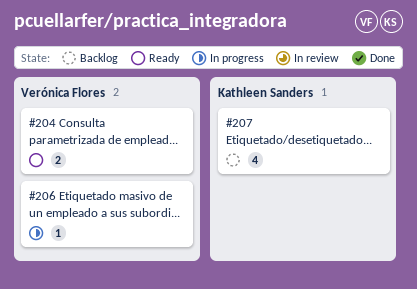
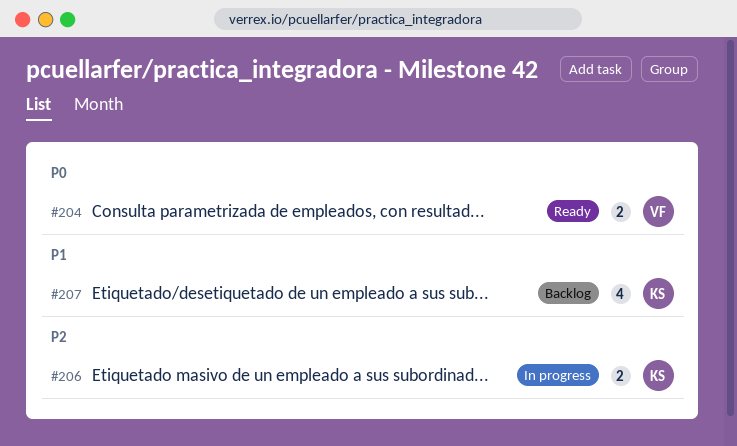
#206, owner: Verónica Flores -> Kathleen Sanders
#206, estimate: 1 -> 2

